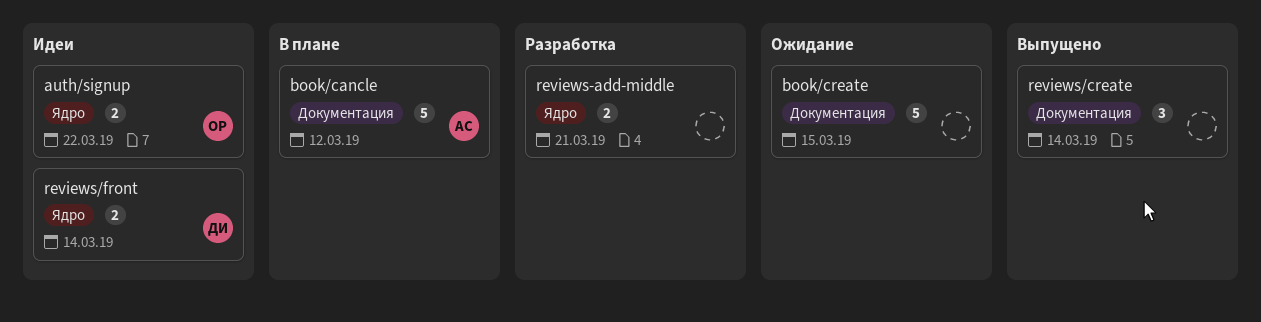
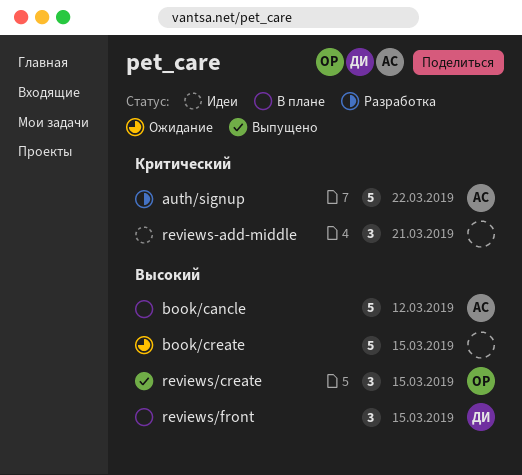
auth/signup, status: Идеи -> Разработка
auth/signup, owner: ОР -> АС
auth/signup, estimate: 2 -> 5
reviews-add-middle, status: Разработка -> Идеи
reviews-add-middle, estimate: 2 -> 3
reviews/create, owner: none -> ОР
reviews/create, due: Mar 14 -> Mar 15
reviews/front, status: Идеи -> В плане
reviews/front, estimate: 2 -> 3
reviews/front, due: Mar 14 -> Mar 15

